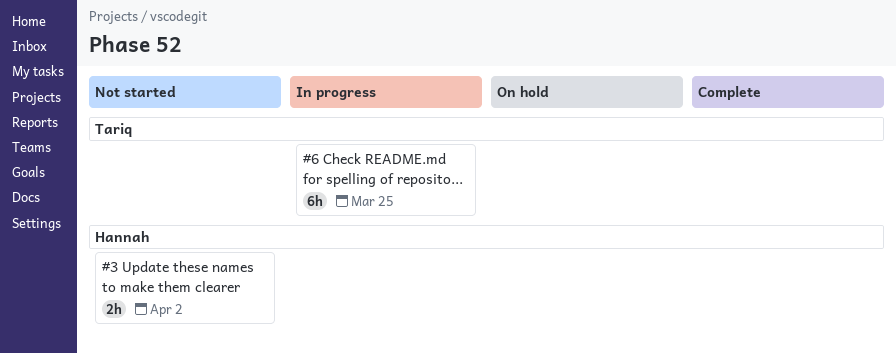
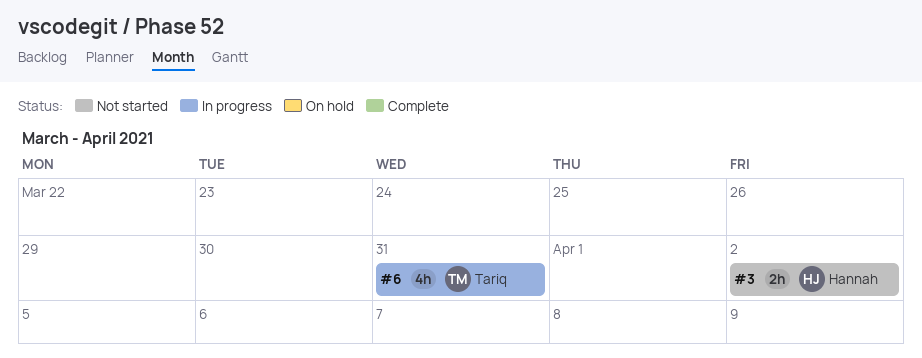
#6, estimate: 6h -> 4h
#6, due: Mar 25 -> Mar 31

